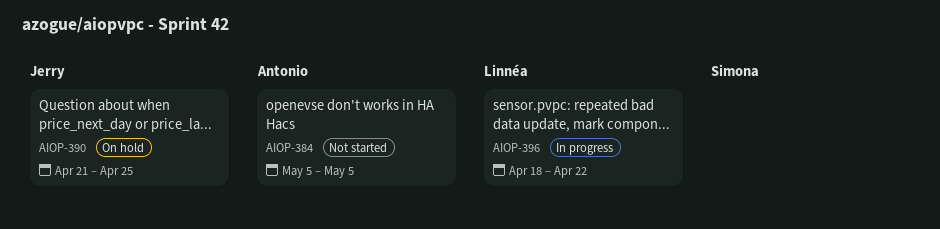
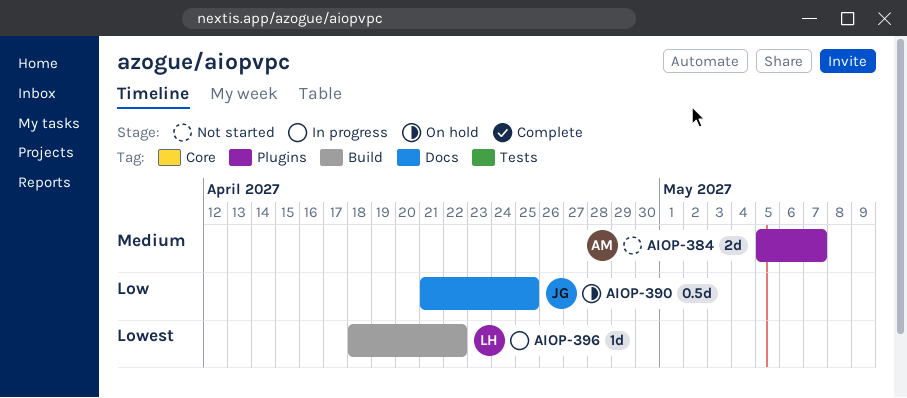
AIOP-384, due: May 5 -> May 7

